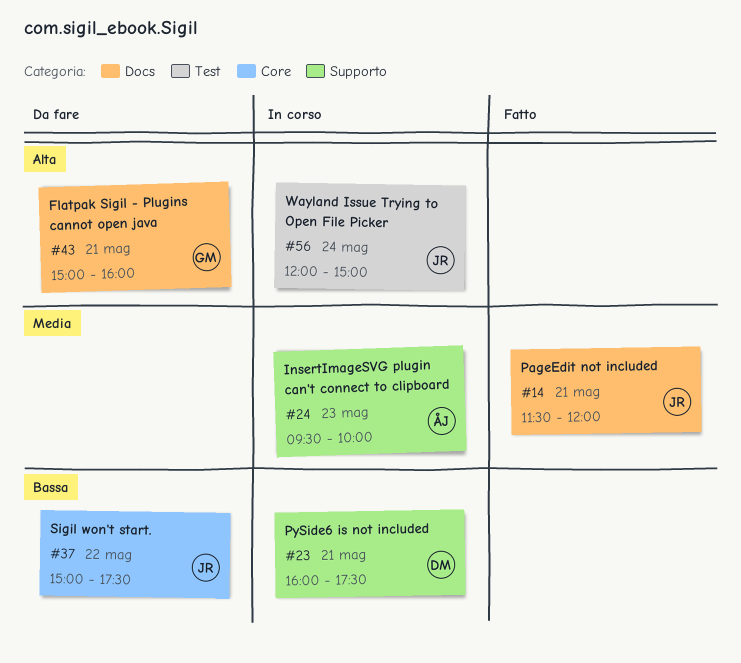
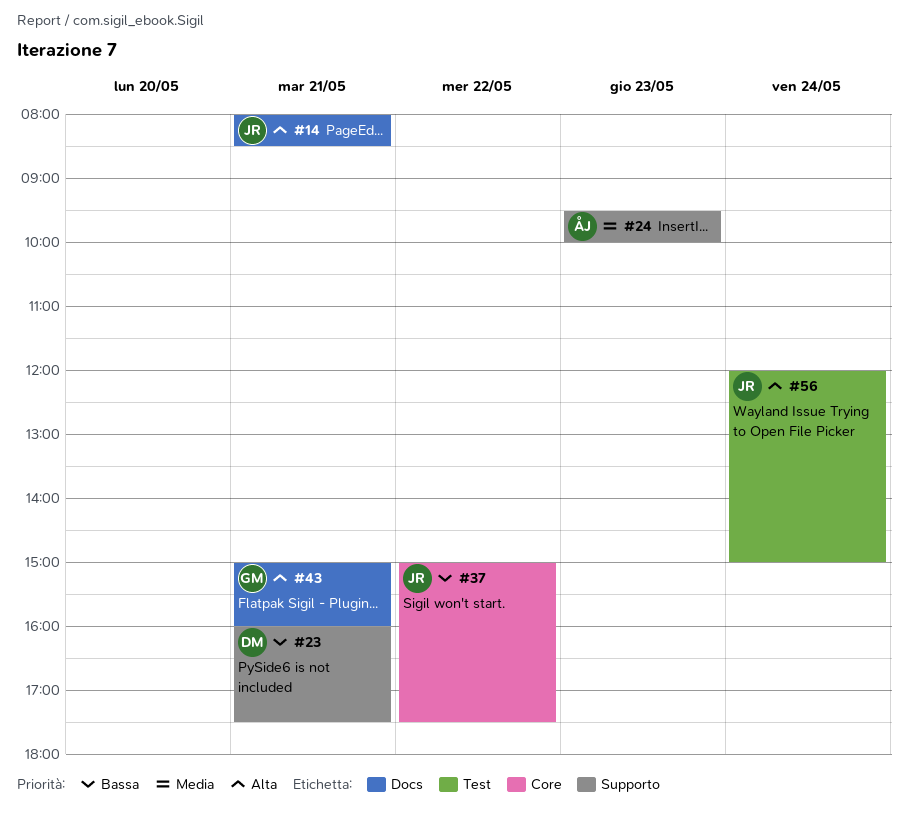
#14, priority: Media -> Alta
#14, begins: 11:30 -> 08:00
#14, ends: 12:00 -> 08:30

